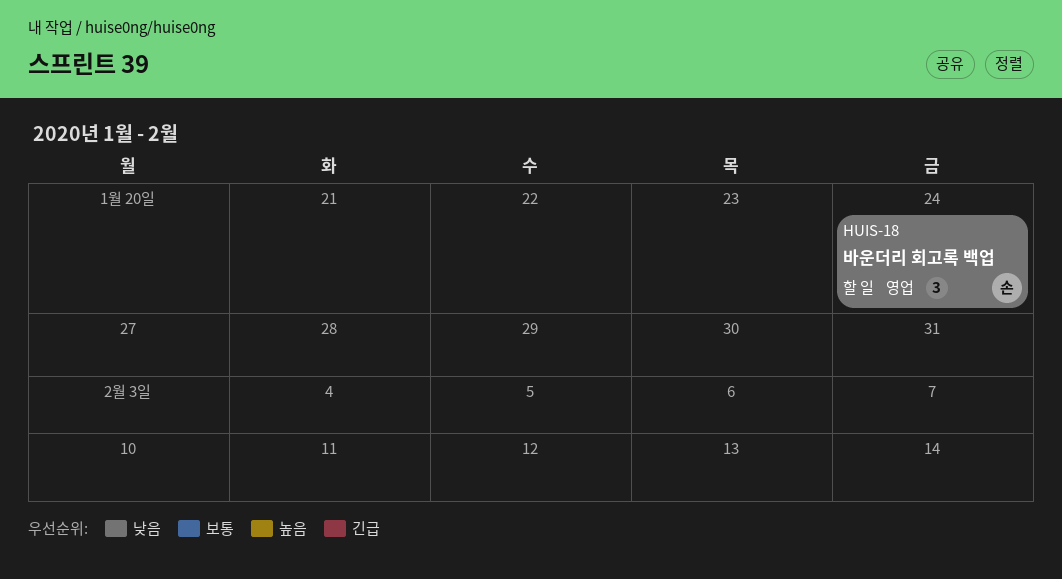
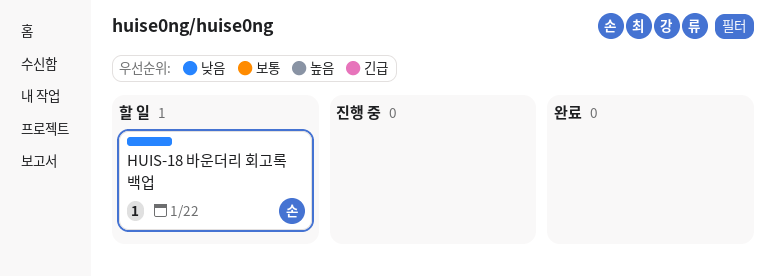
HUIS-18, estimate: 3 -> 1
HUIS-18, due: Jan 24 -> Jan 22

